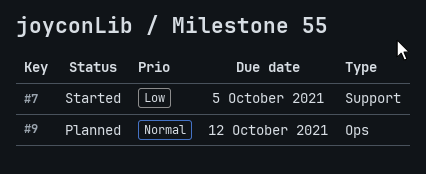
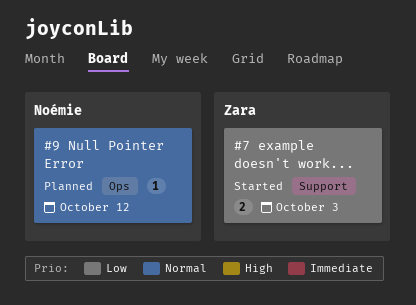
#7, due: Oct 5 -> Oct 3

